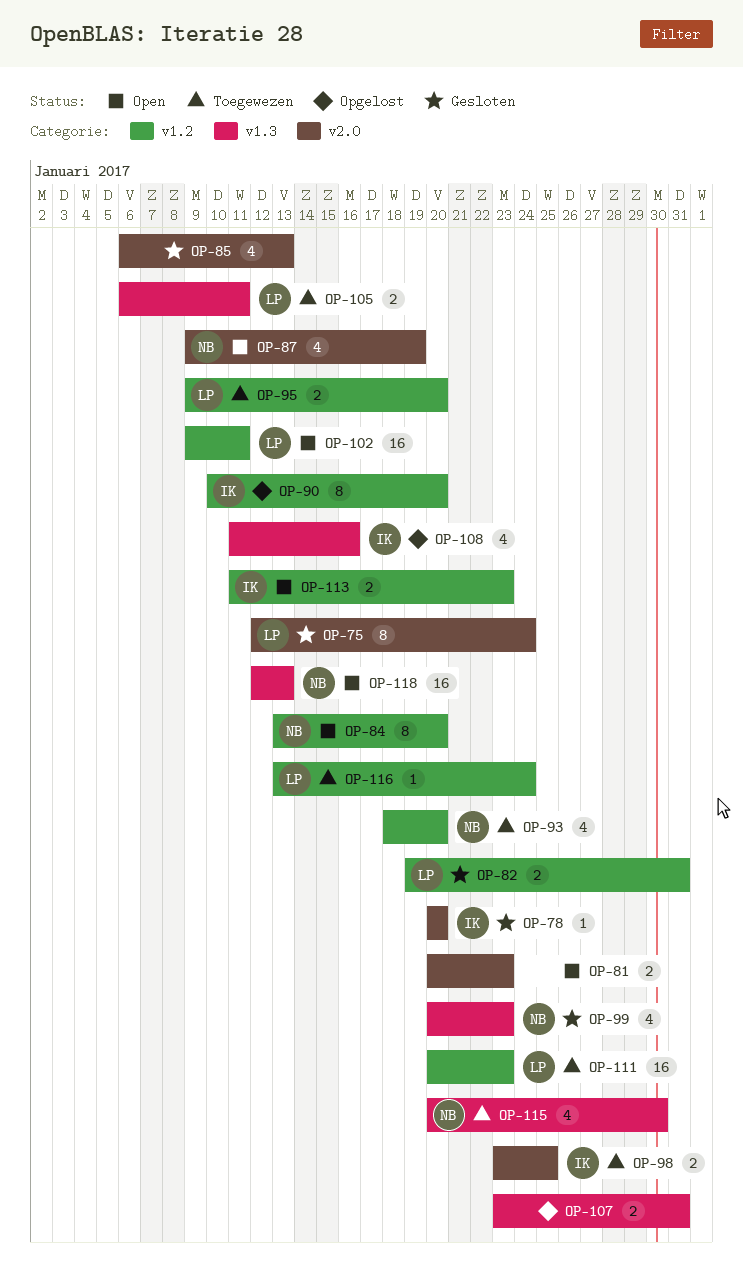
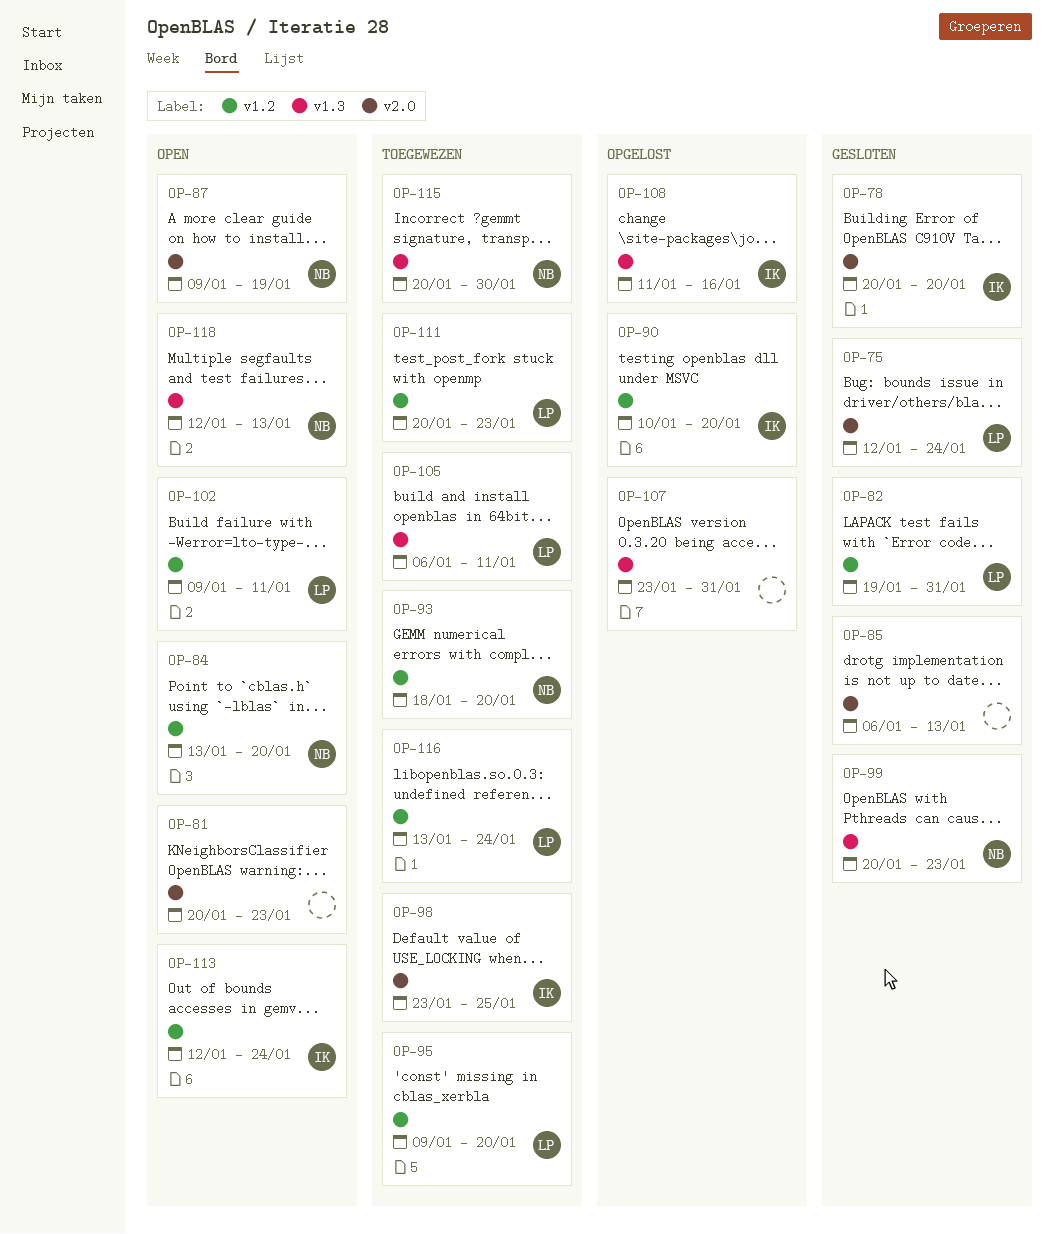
OP-113, start: Jan 11 -> Jan 12
OP-113, due: Jan 23 -> Jan 24

